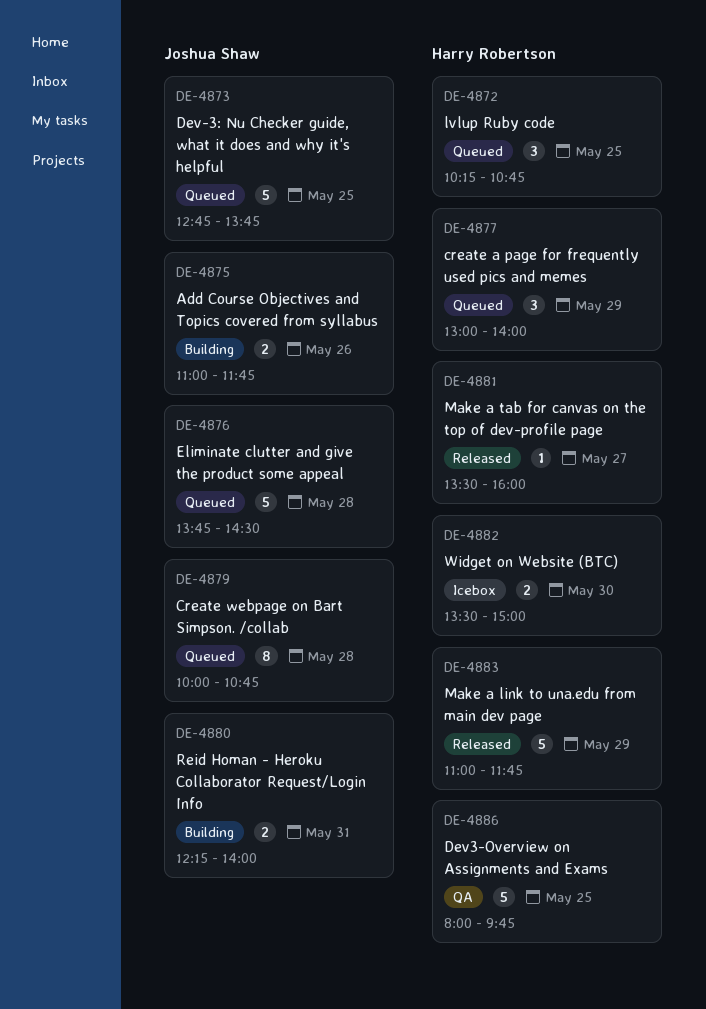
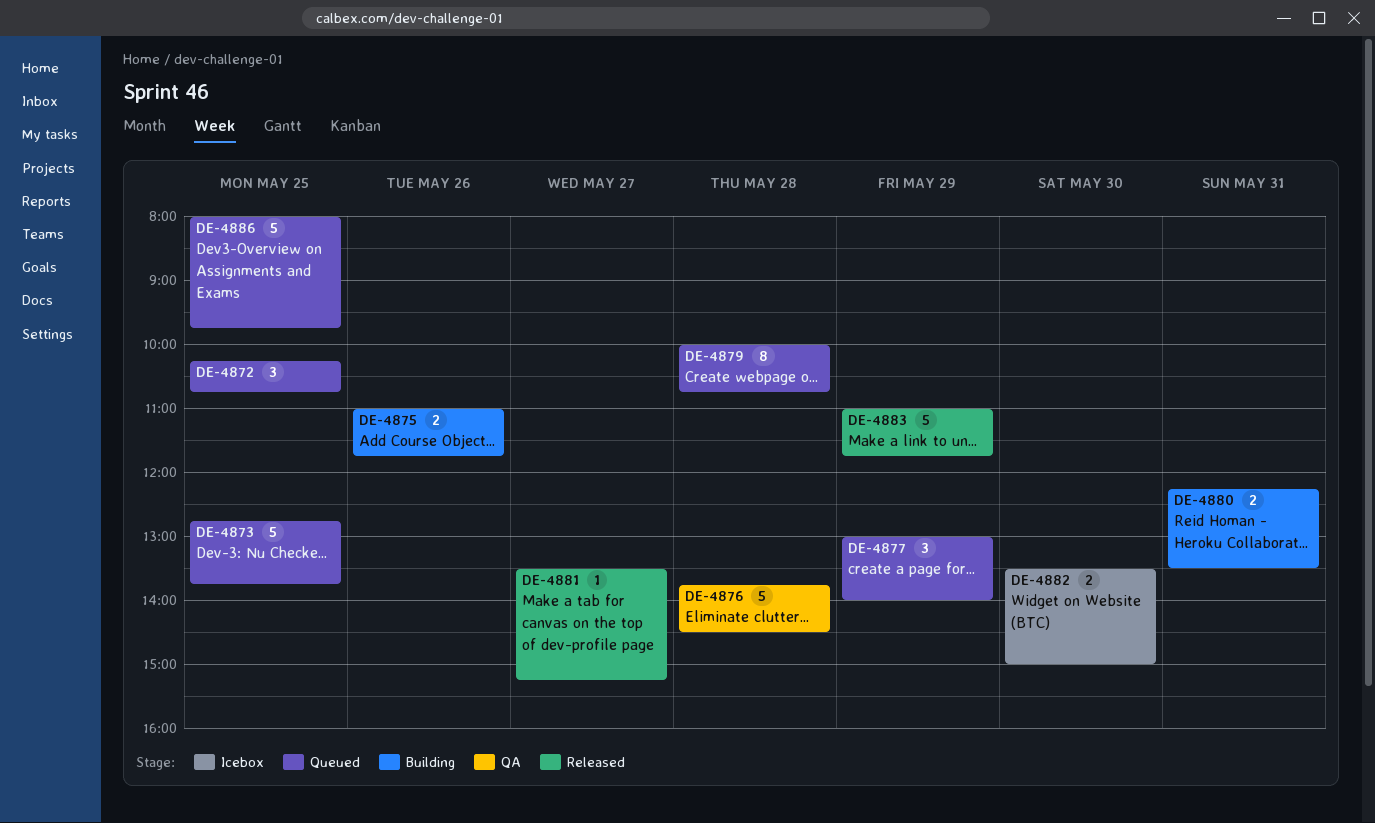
DE-4876, status: Queued -> QA
DE-4880, ends: 14:00 -> 13:30
DE-4881, ends: 16:00 -> 15:15
DE-4886, status: QA -> Queued

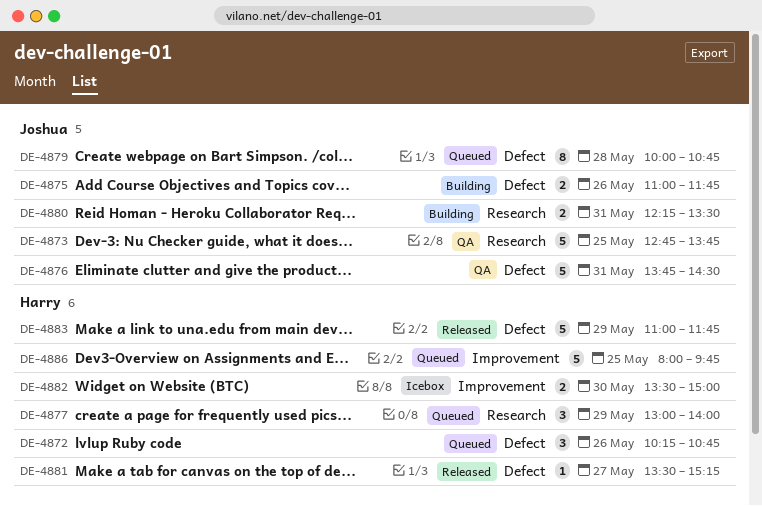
DE-4872, day: May 25 -> May 26
DE-4873, status: Queued -> QA
DE-4876, day: May 28 -> May 31

